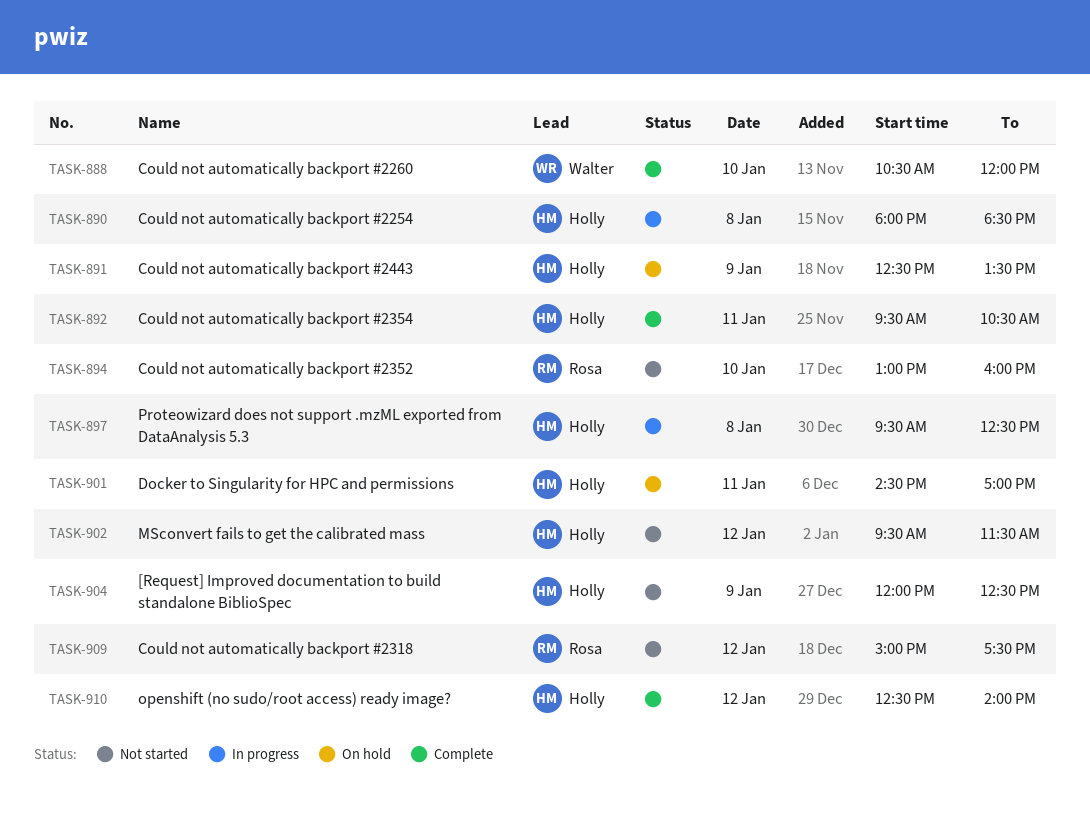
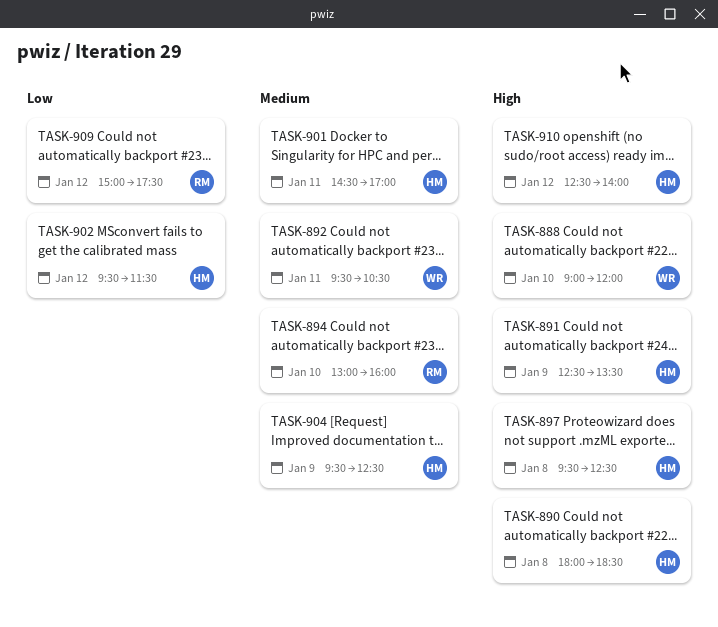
TASK-888, begins: 10:30 -> 09:00
TASK-892, owner: Holly -> Walter
TASK-904, begins: 12:00 -> 09:30

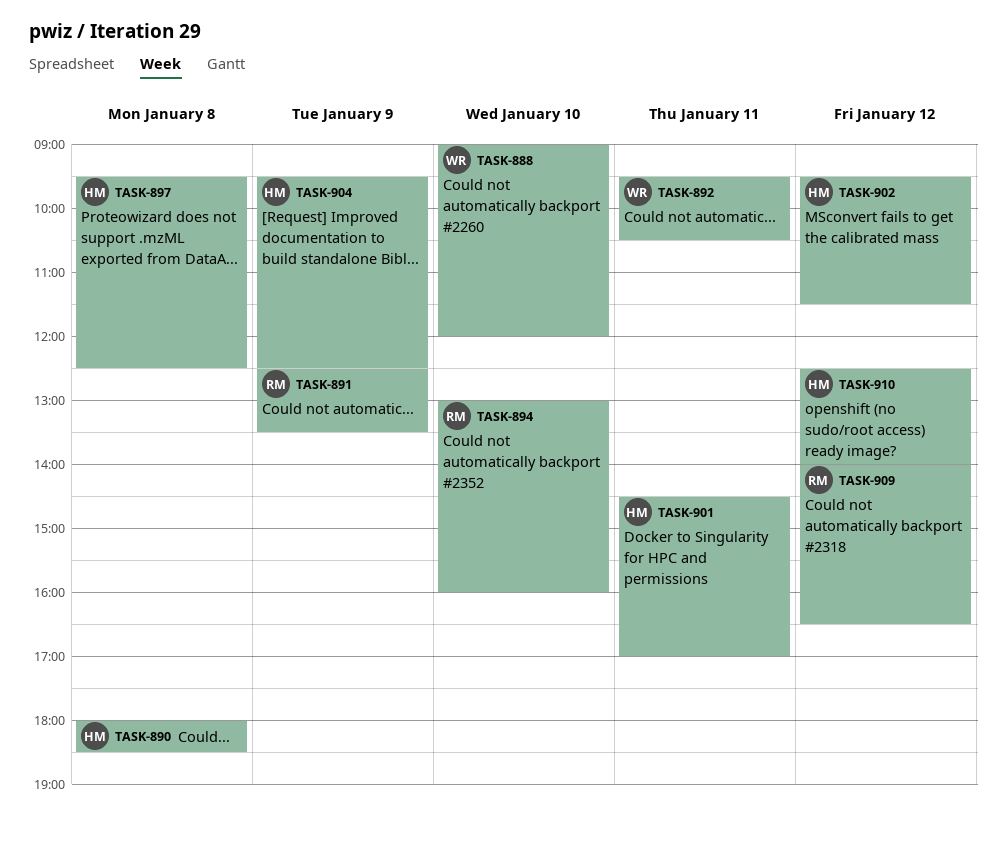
TASK-891, owner: HM -> RM
TASK-909, begins: 15:00 -> 14:00
TASK-909, ends: 17:30 -> 16:30

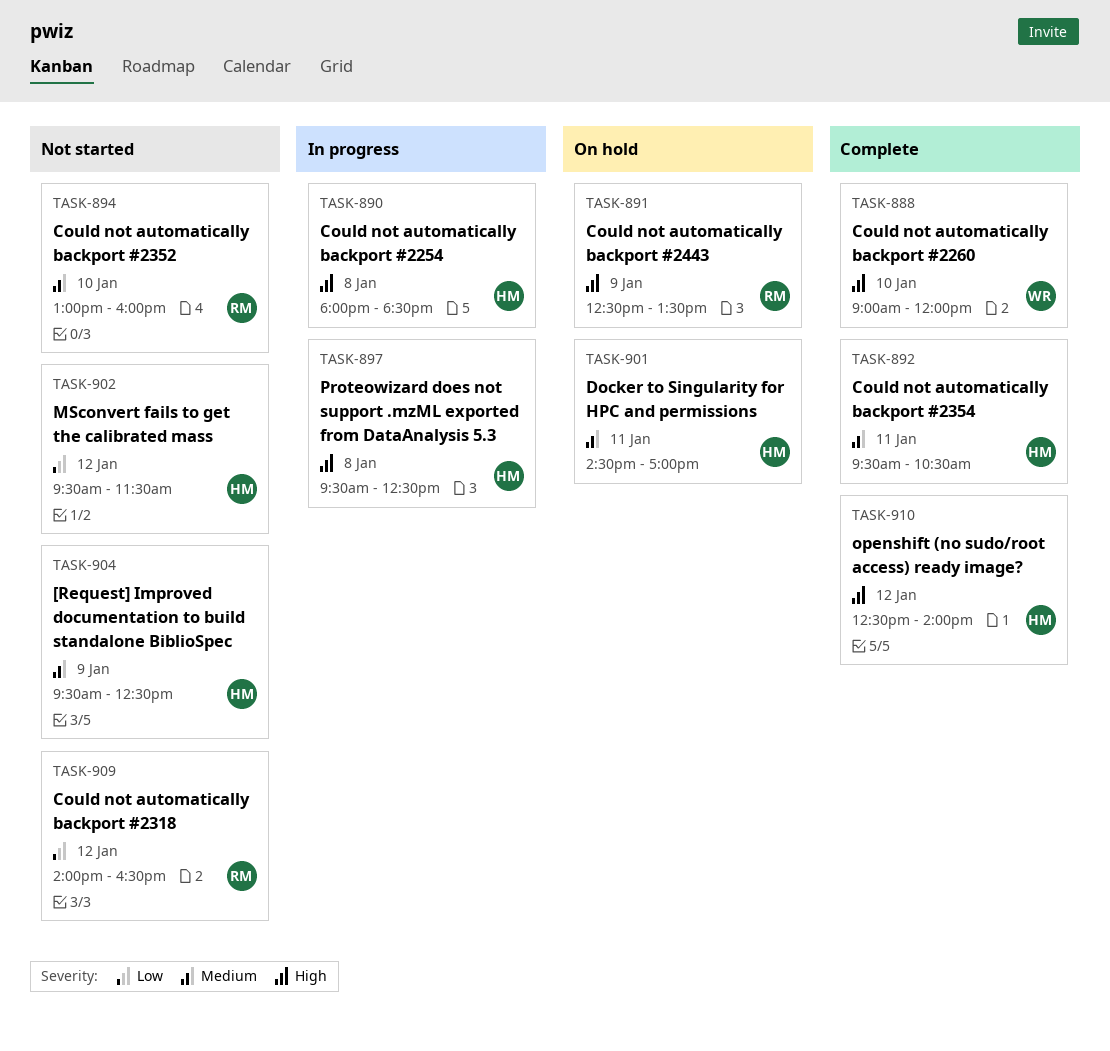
TASK-892, owner: WR -> HM

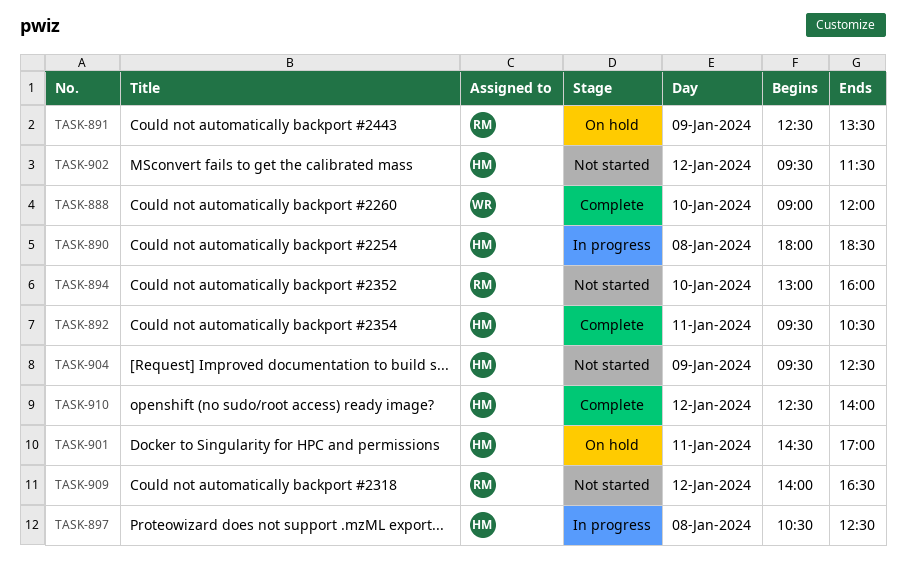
TASK-897, begins: 09:30 -> 10:30

